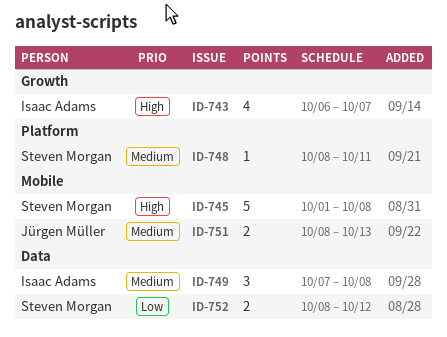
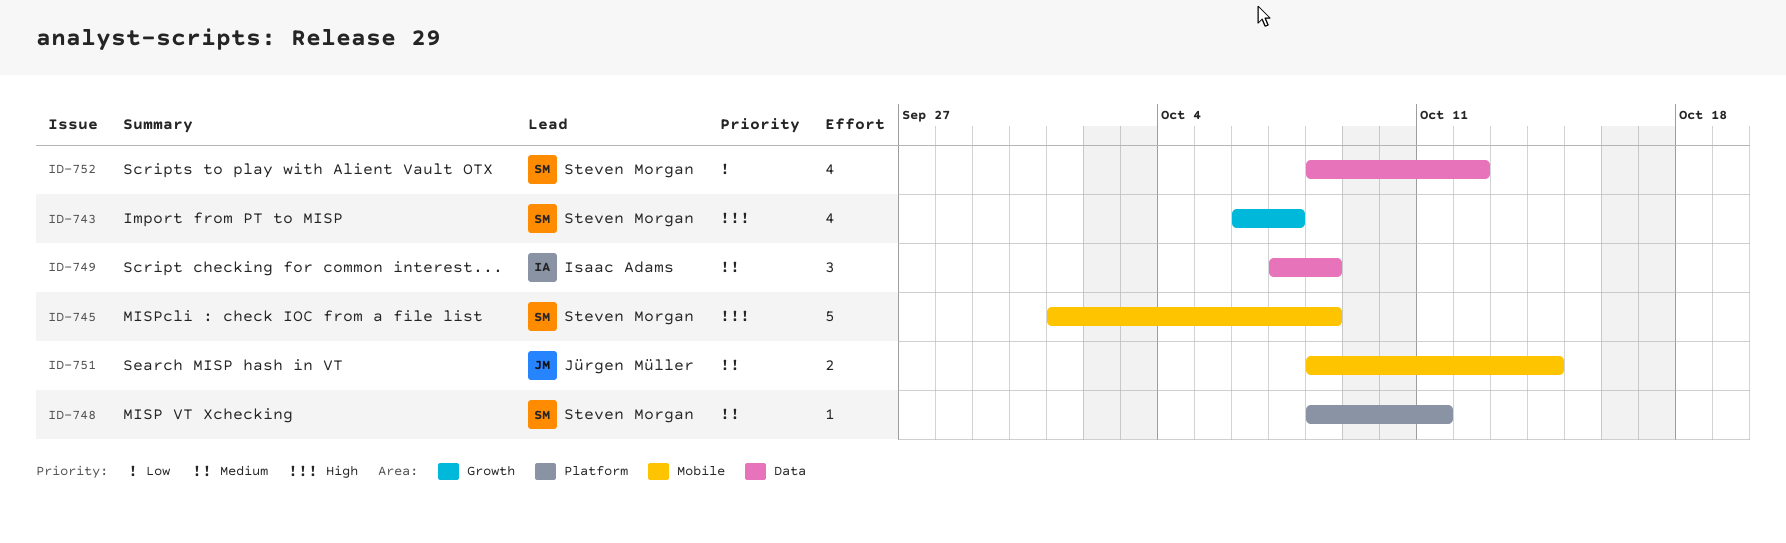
ID-743, owner: Isaac Adams -> Steven Morgan
ID-751, due: Oct 13 -> Oct 14
ID-752, estimate: 2 -> 4

